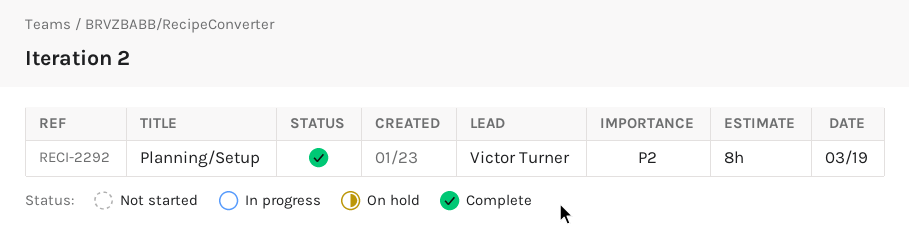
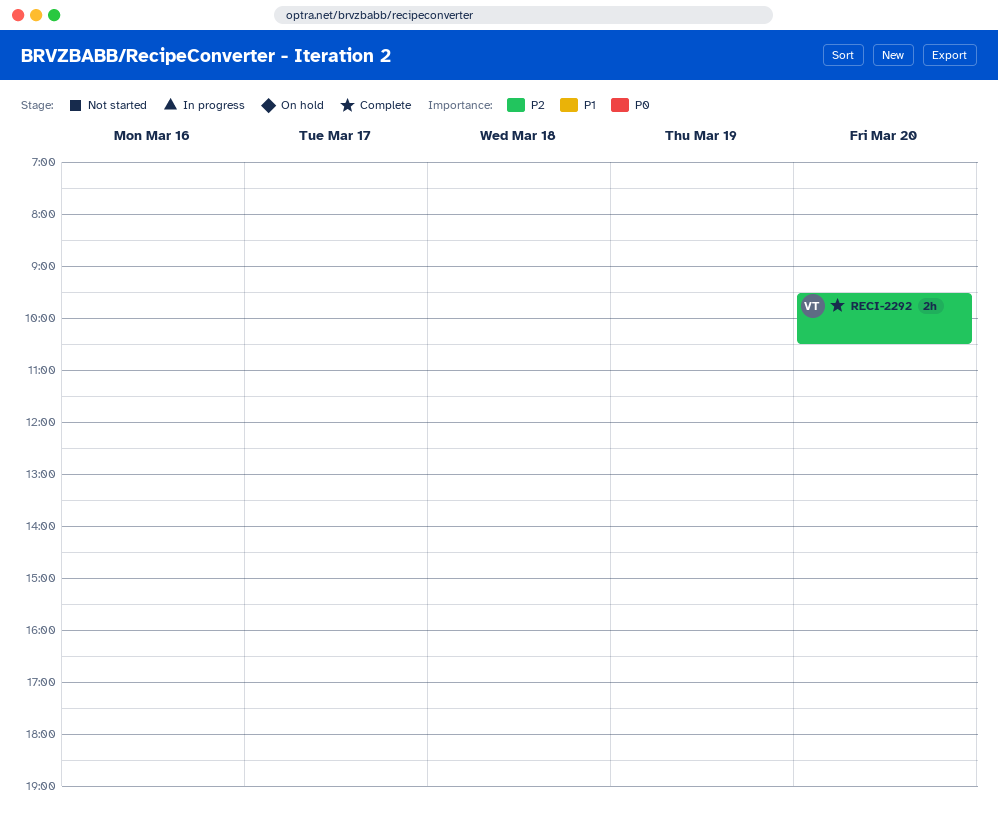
RECI-2292, estimate: 8h -> 2h
RECI-2292, day: Mar 19 -> Mar 20

